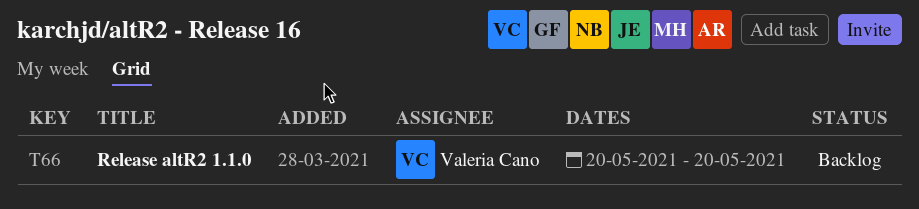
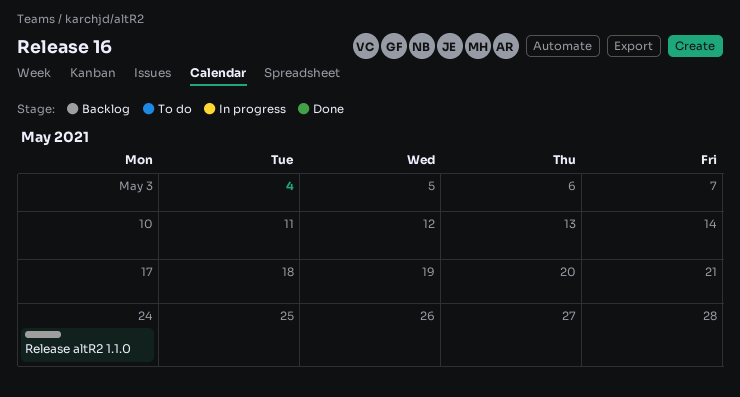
Release altR2 1.1.0, due: May 20 -> May 24

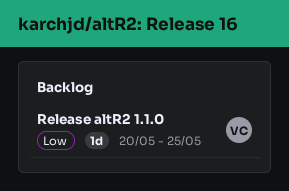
Release altR2 1.1.0, due: May 24 -> May 25

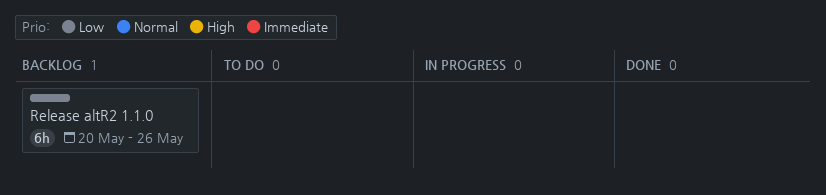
Release altR2 1.1.0, estimate: 1d -> 6h
Release altR2 1.1.0, due: May 25 -> May 26

